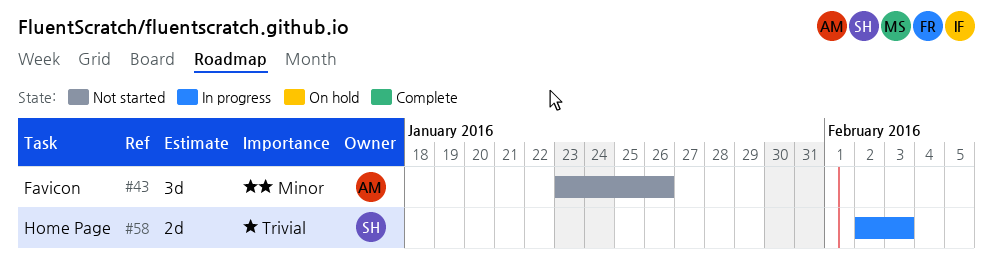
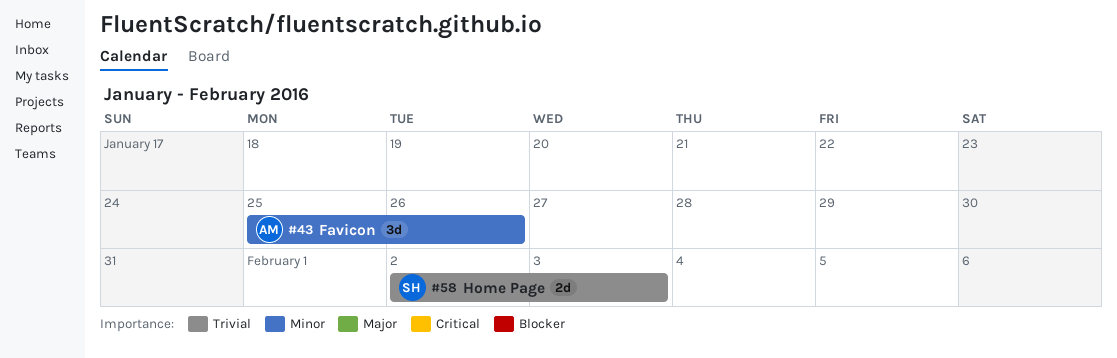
#43, start: Jan 23 -> Jan 25

